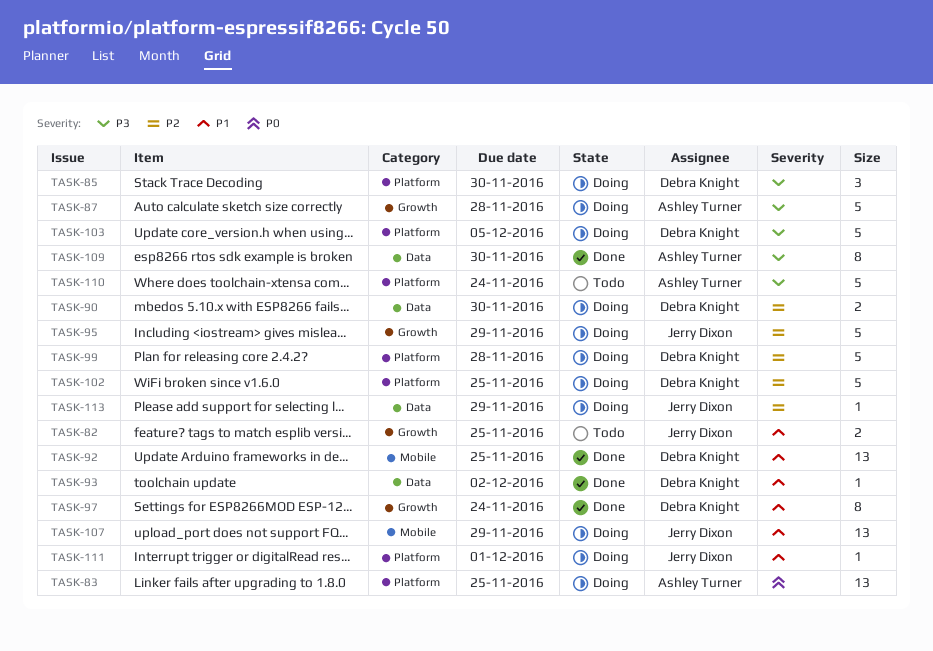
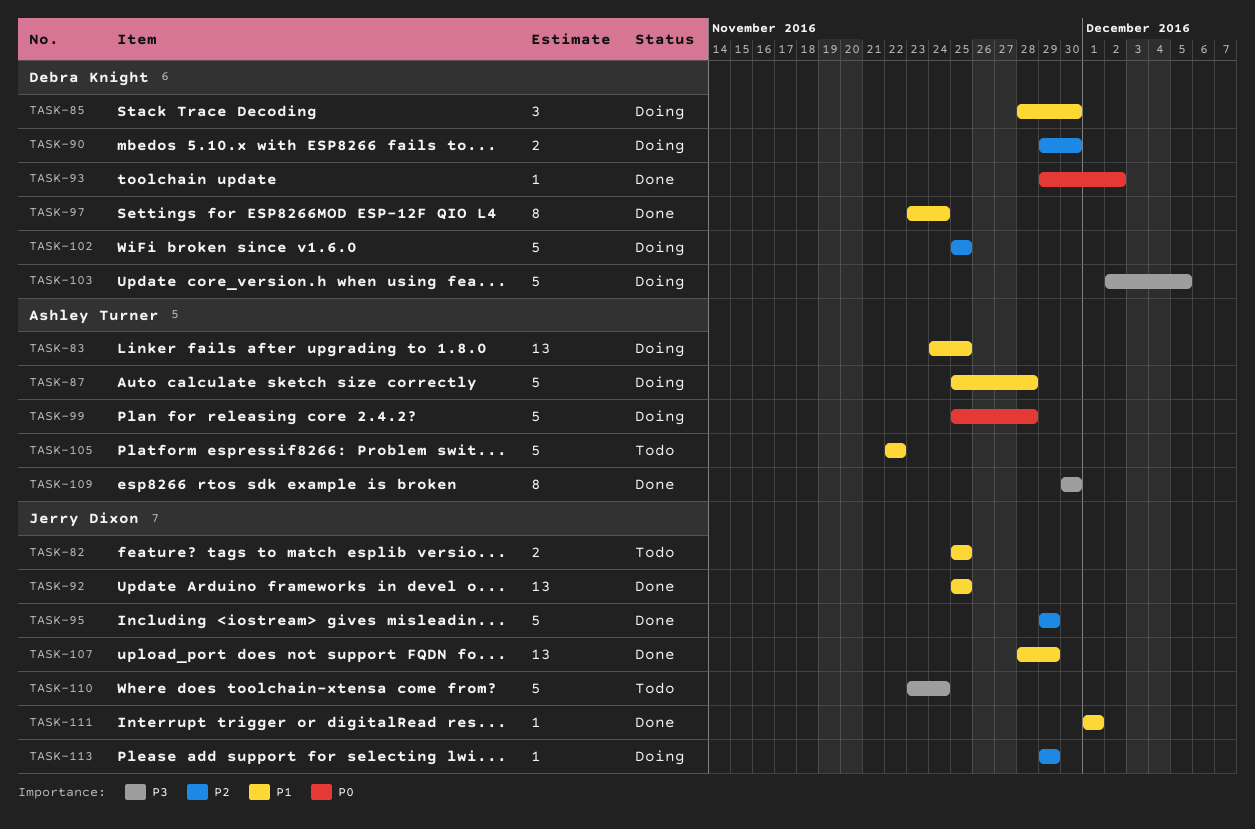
TASK-83, priority: P0 -> P1
TASK-85, priority: P3 -> P1
TASK-87, priority: P3 -> P1
TASK-92, owner: Debra Knight -> Jerry Dixon
TASK-93, priority: P1 -> P0
TASK-95, status: Doing -> Done
TASK-99, owner: Debra Knight -> Ashley Turner
TASK-99, priority: P2 -> P0
TASK-105: none -> present
TASK-107, status: Doing -> Done
TASK-110, owner: Ashley Turner -> Jerry Dixon
TASK-111, status: Doing -> Done

